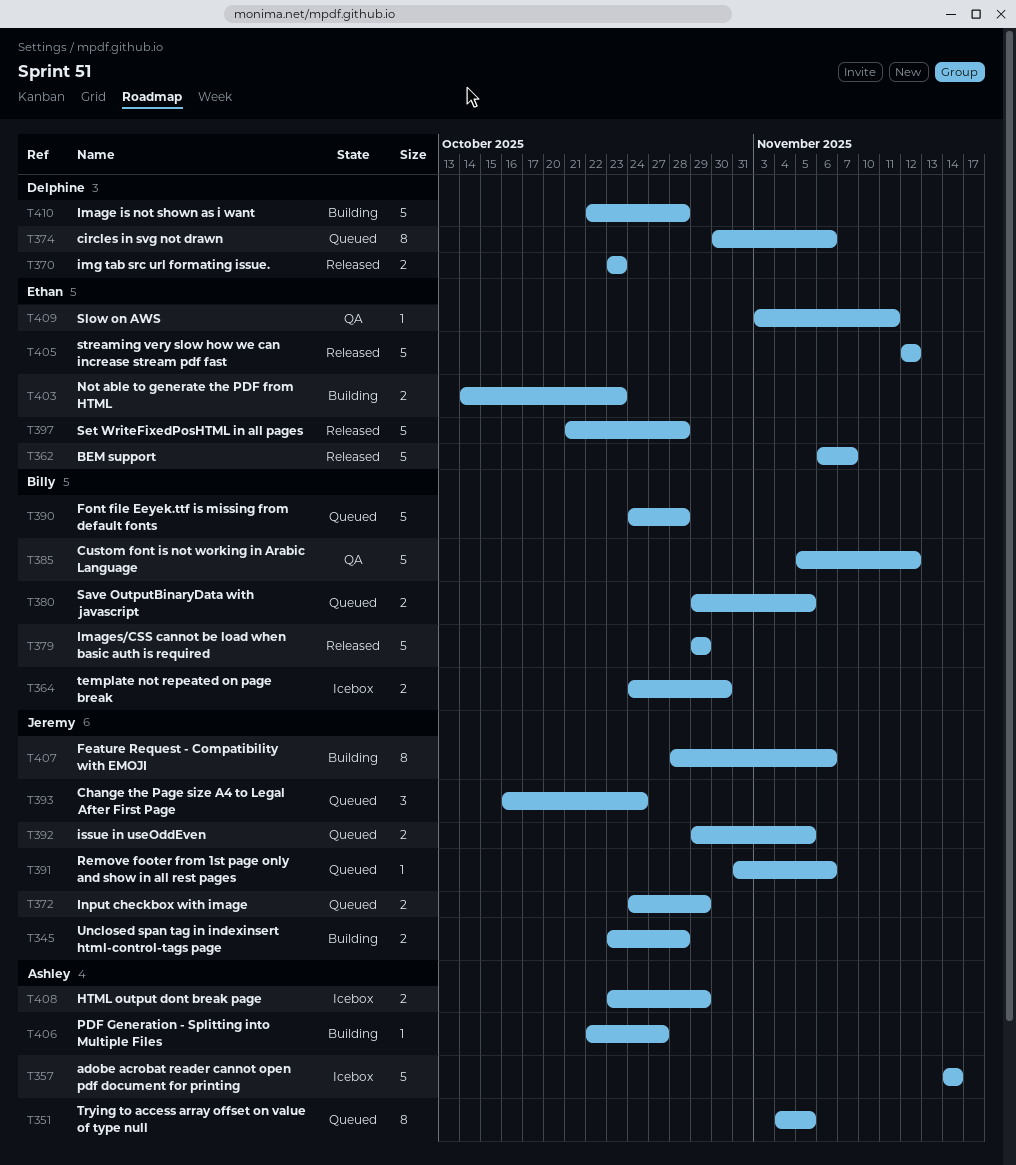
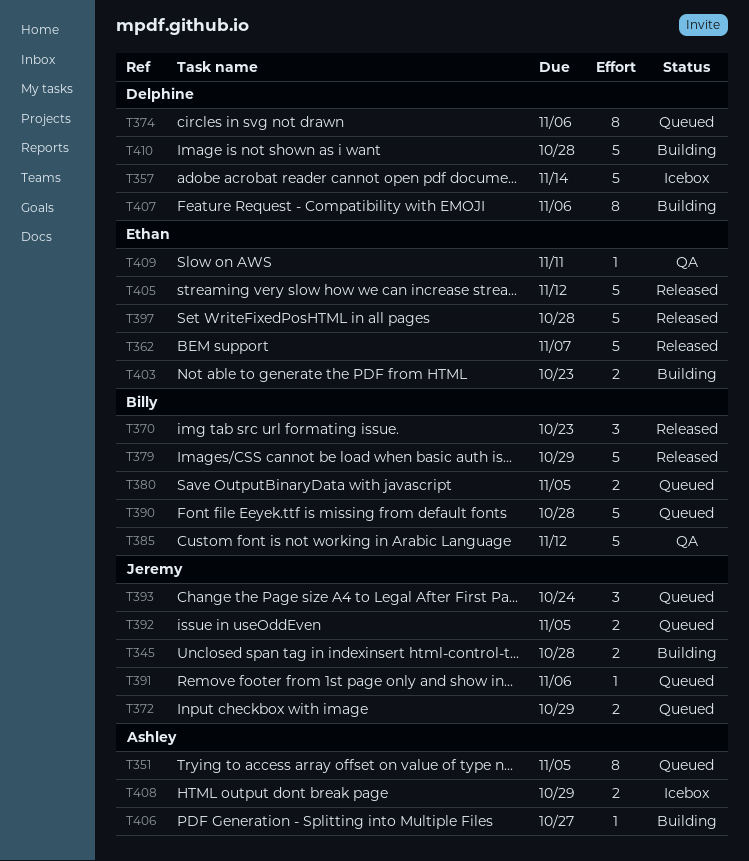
T357, owner: Ashley -> Delphine
T364: present -> none
T370, owner: Delphine -> Billy
T370, estimate: 2 -> 3
T407, owner: Jeremy -> Delphine

